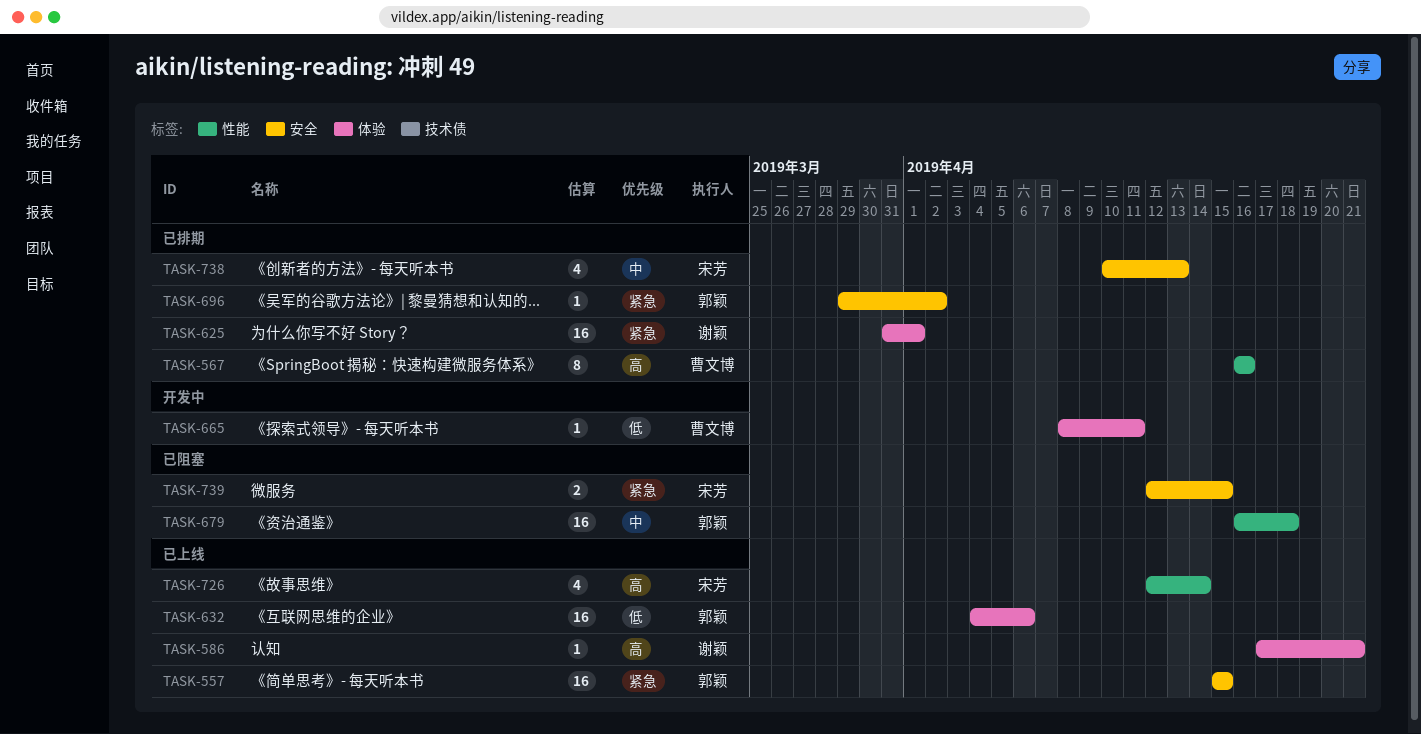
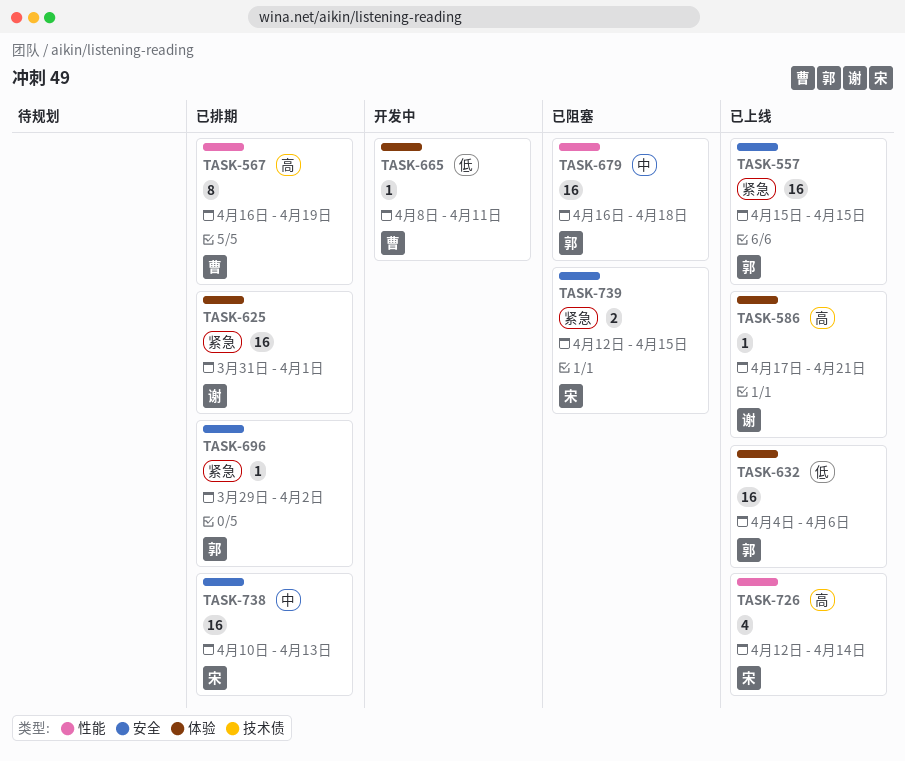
TASK-567, due: Apr 16 -> Apr 19
TASK-738, estimate: 4 -> 16

